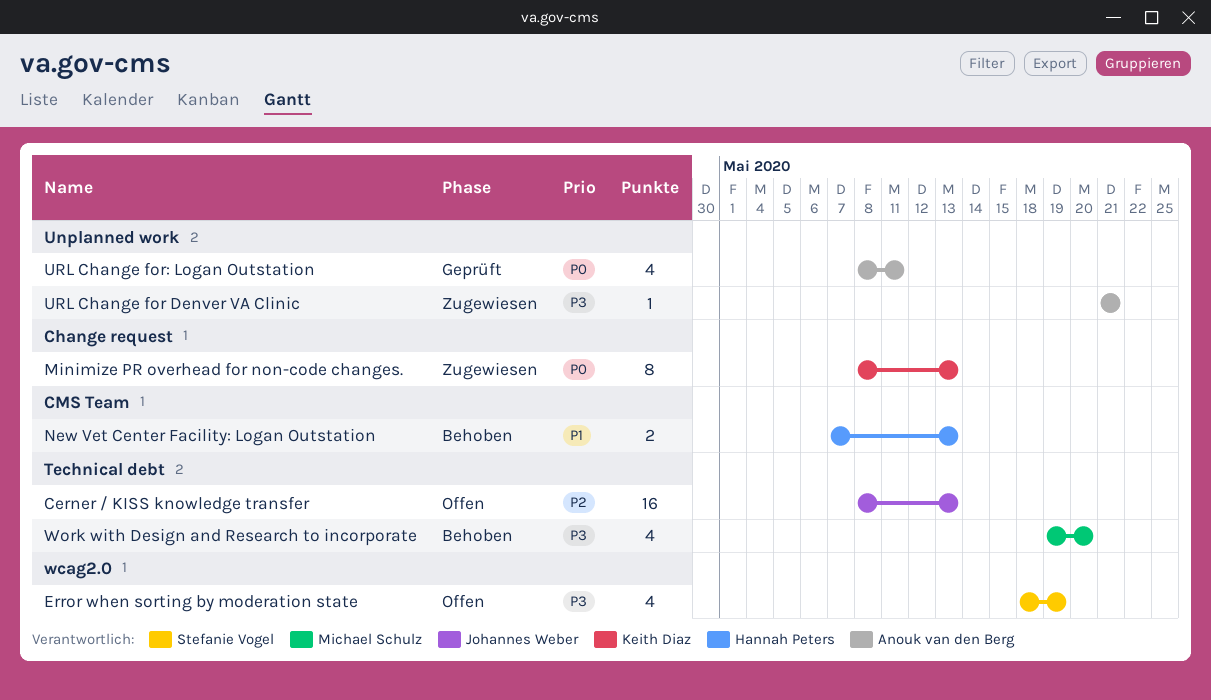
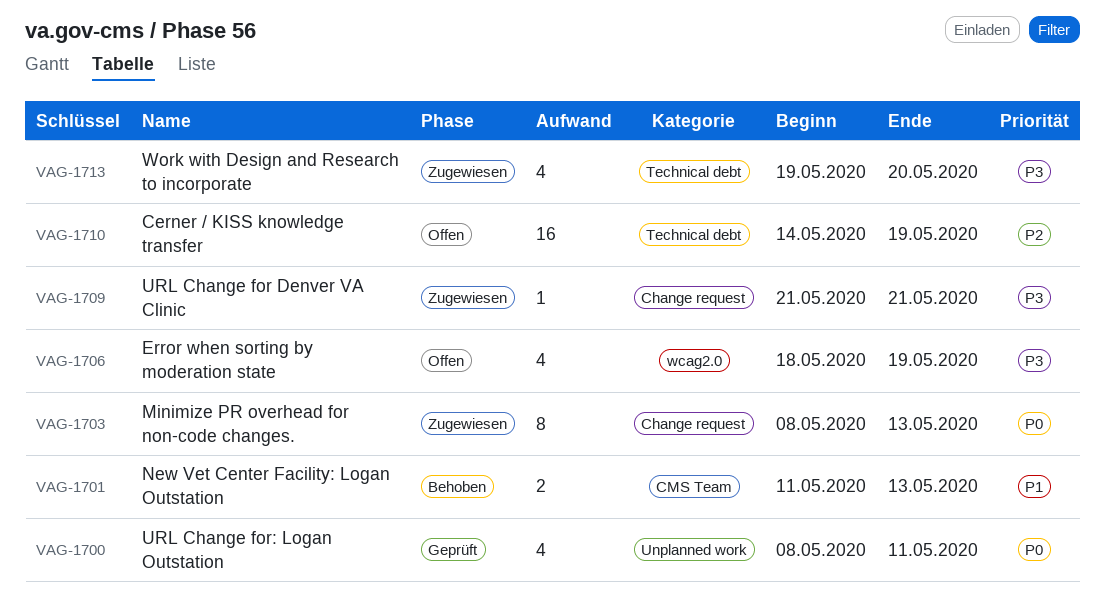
Cerner / KISS knowledge transfer, start: May 8 -> May 14
Cerner / KISS knowledge transfer, due: May 13 -> May 19
New Vet Center Facility: Logan Outstation, start: May 7 -> May 11
URL Change for Denver VA Clinic, label: Unplanned work -> Change request
Work with Design and Research to incorporate, status: Behoben -> Zugewiesen

